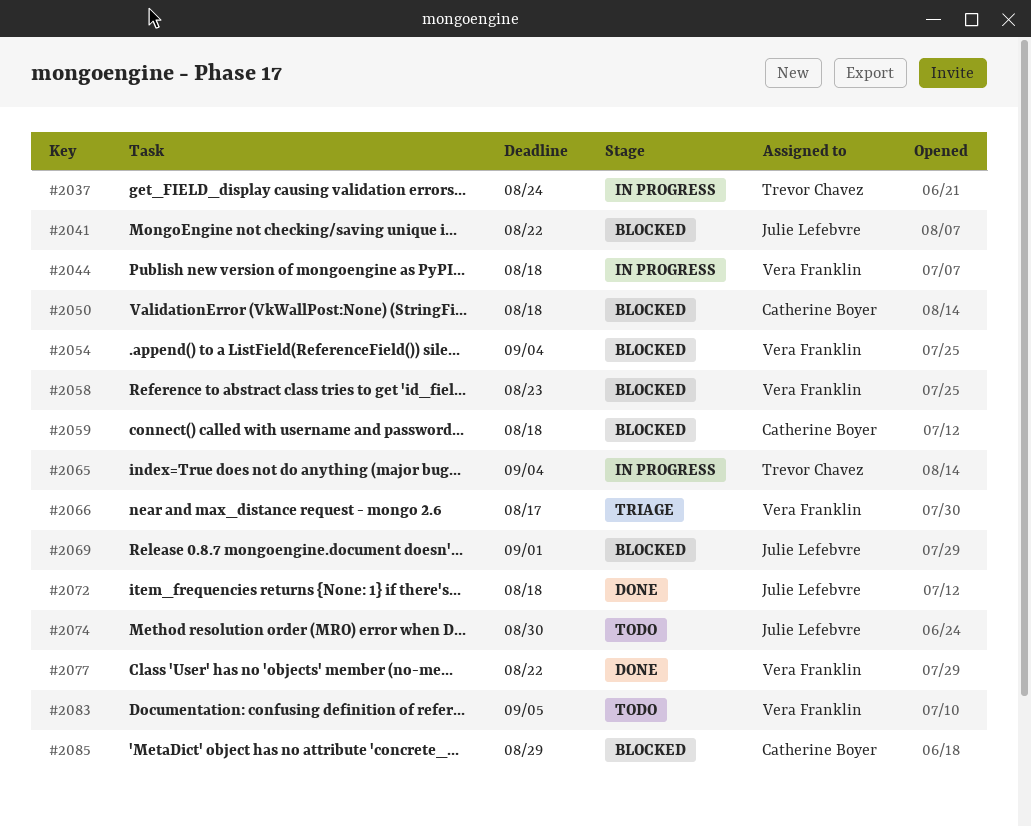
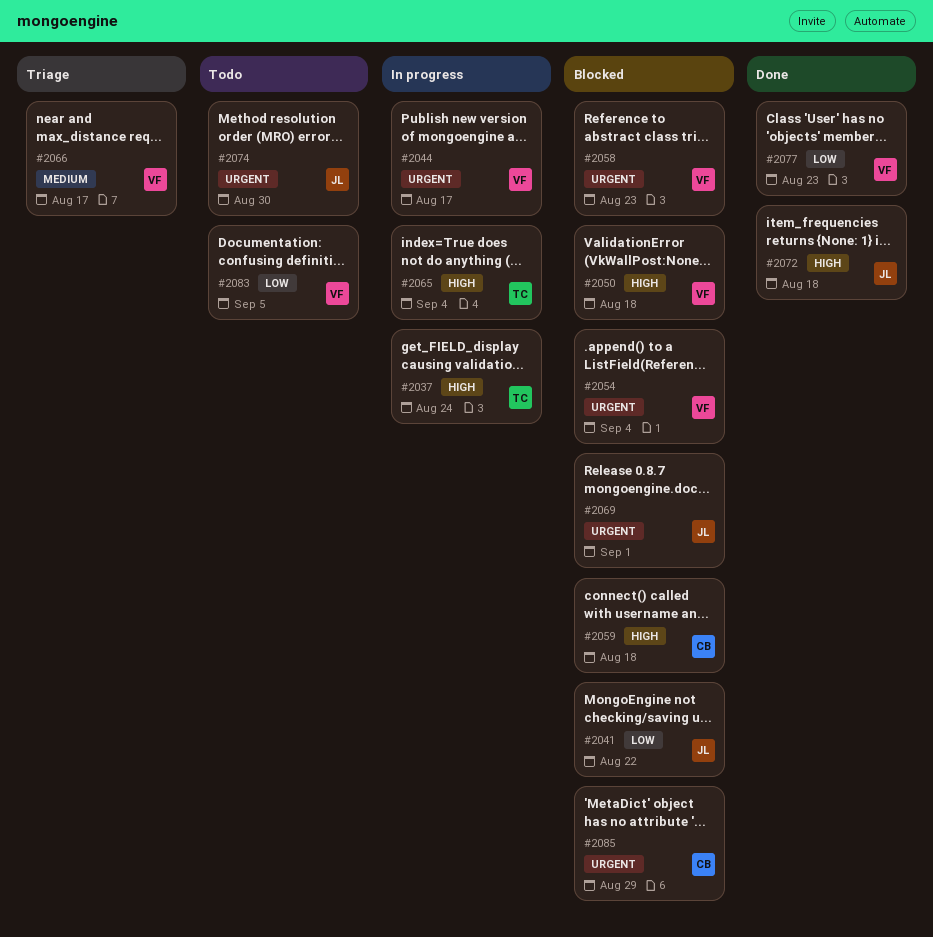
#2044, due: Aug 18 -> Aug 17
#2050, owner: Catherine Boyer -> Vera Franklin
#2077, due: Aug 22 -> Aug 23

